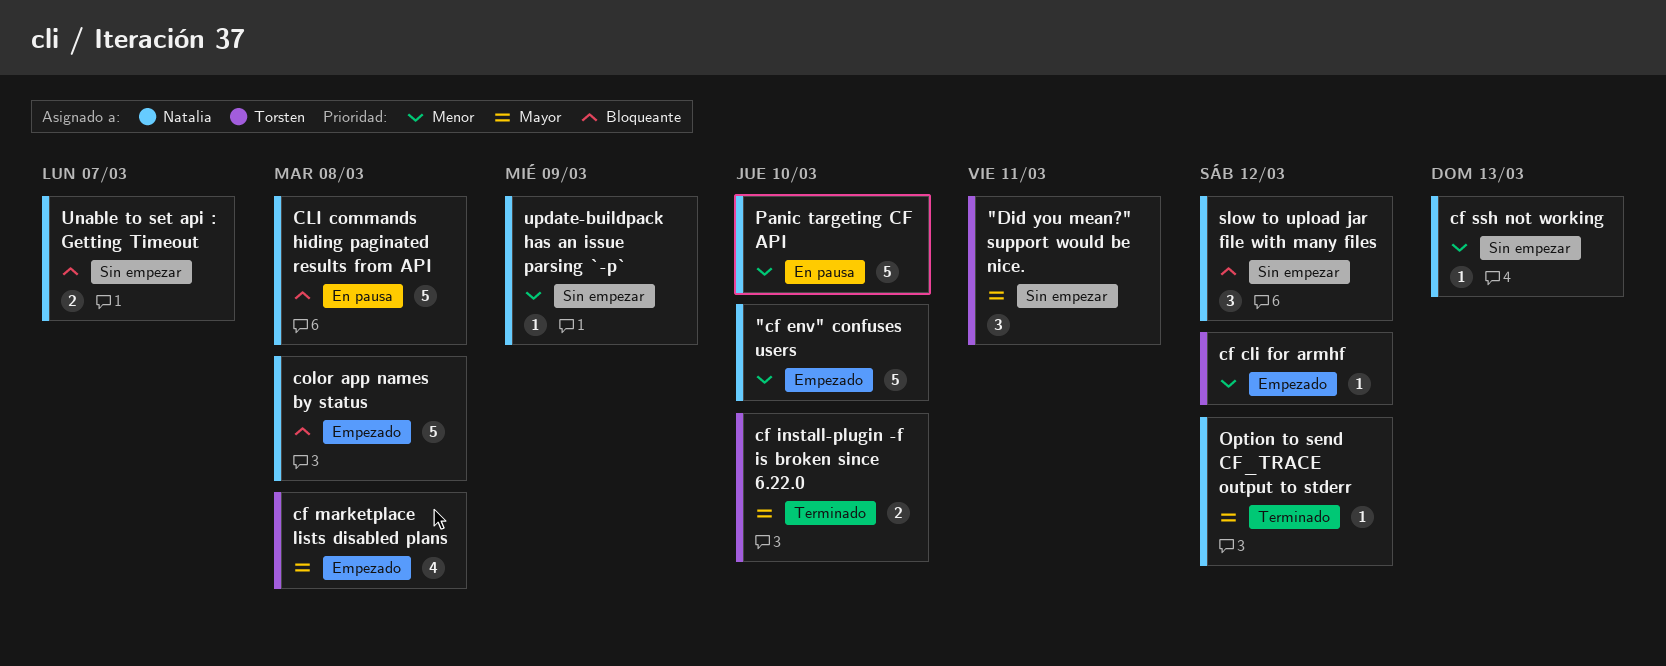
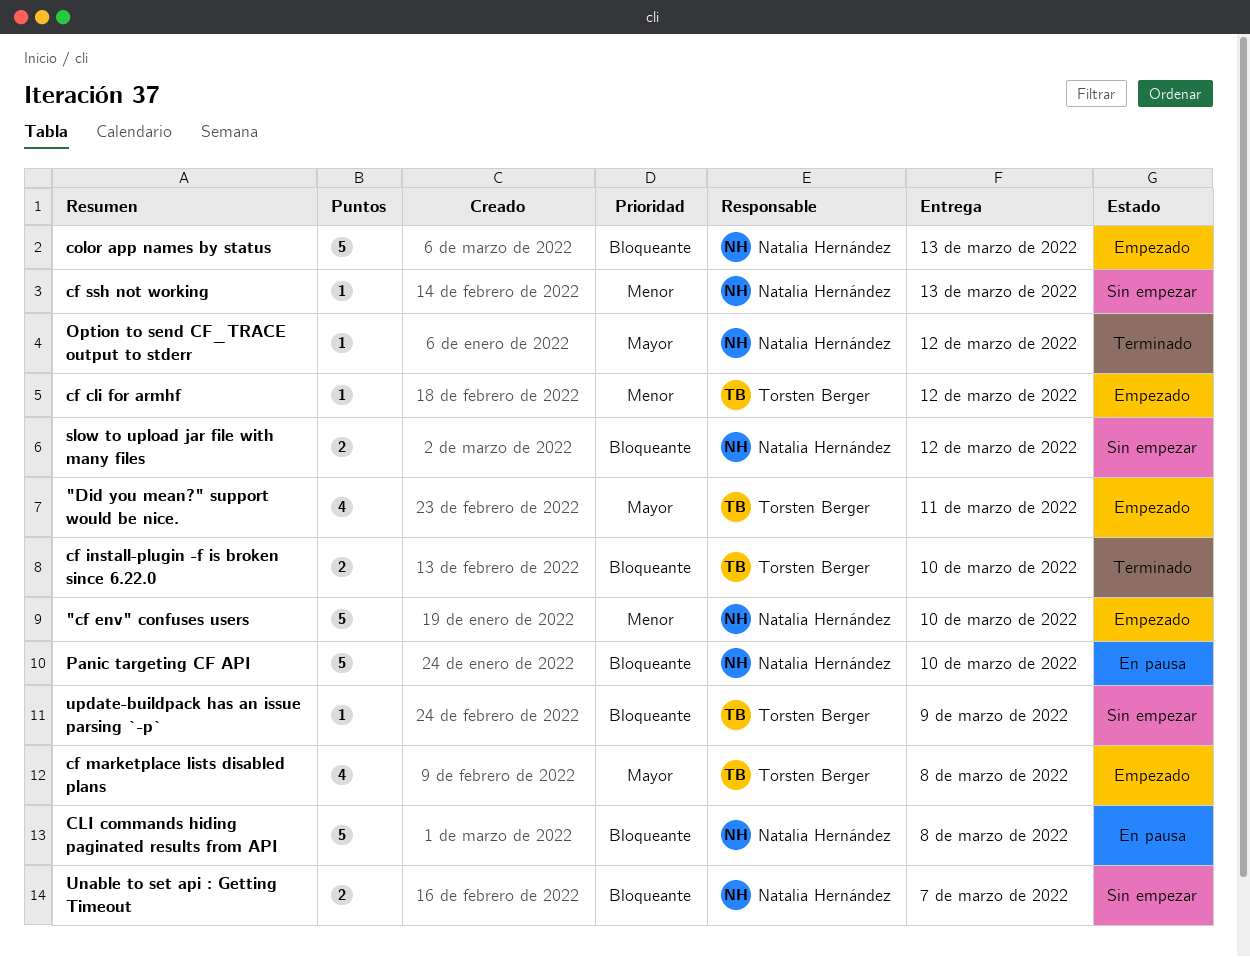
"Did you mean?" support would be nice., status: Sin empezar -> Empezado
"Did you mean?" support would be nice., estimate: 3 -> 4
cf install-plugin -f is broken since 6.22.0, priority: Mayor -> Bloqueante
color app names by status, due: Mar 8 -> Mar 13
Panic targeting CF API, priority: Menor -> Bloqueante
slow to upload jar file with many files, estimate: 3 -> 2
update-buildpack has an issue parsing `-p`, owner: Natalia Hernández -> Torsten Berger
update-buildpack has an issue parsing `-p`, priority: Menor -> Bloqueante

